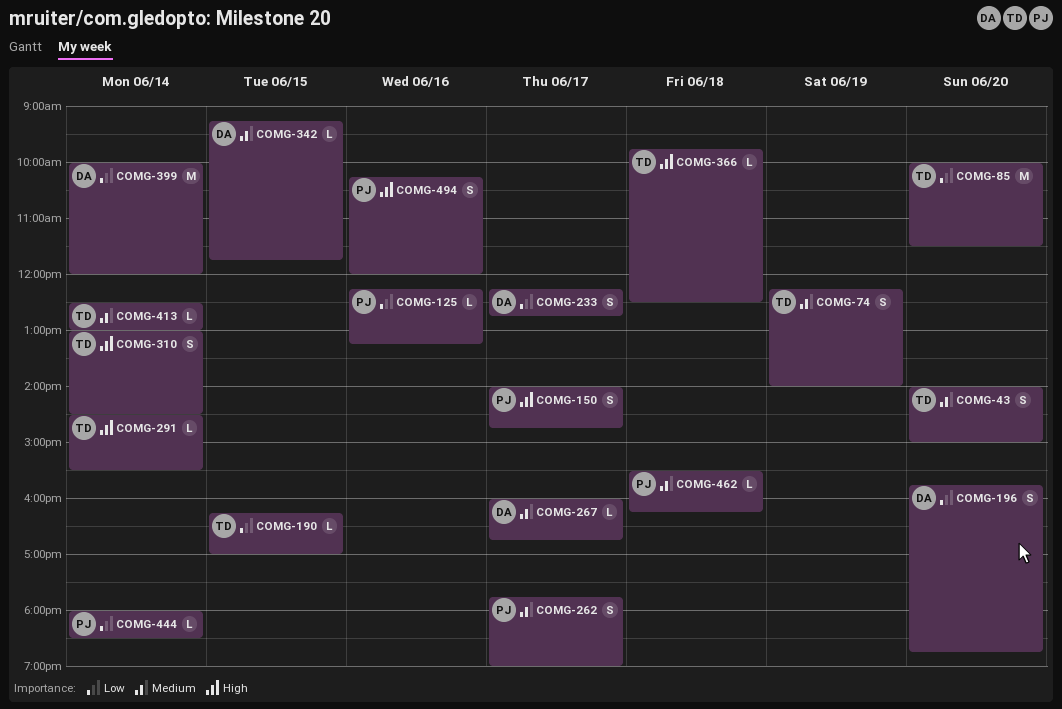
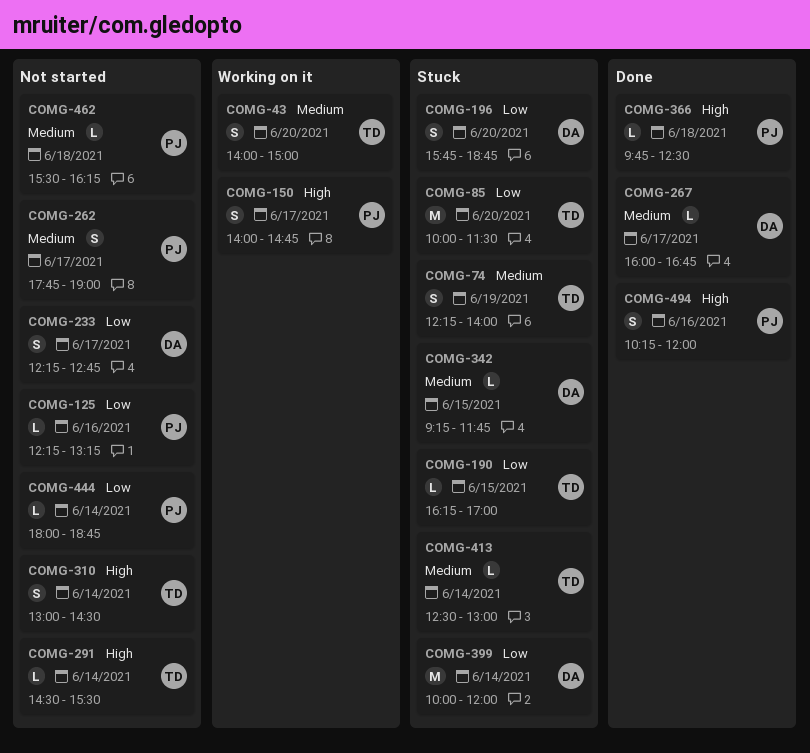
COMG-366, owner: TD -> PJ
COMG-444, ends: 18:30 -> 18:45

